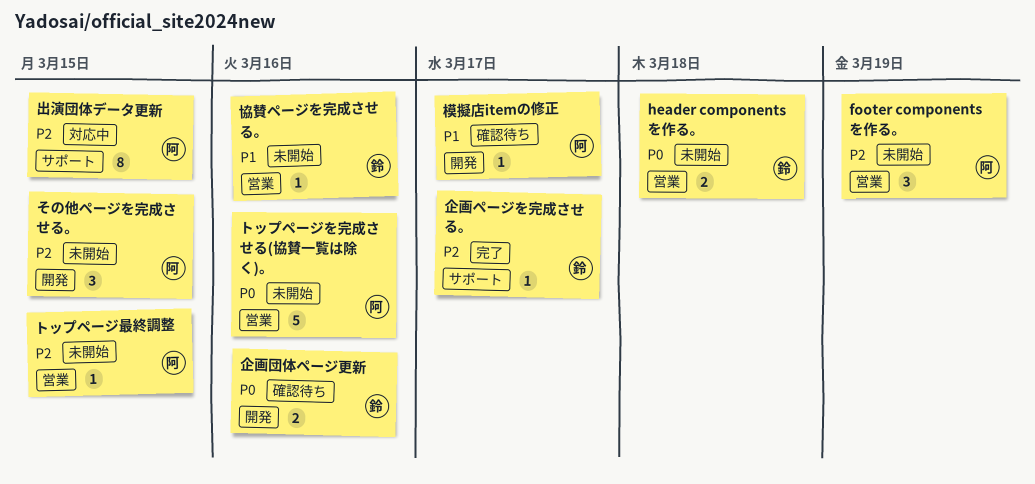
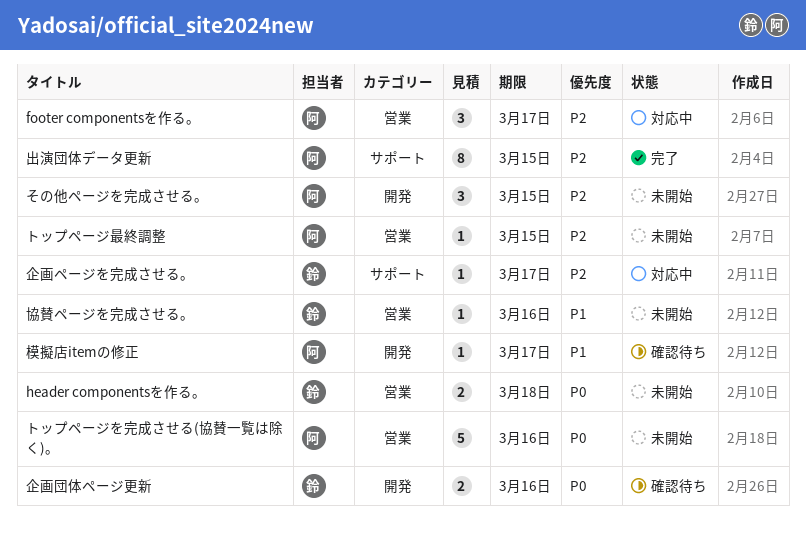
footer componentsを作る。, status: 未開始 -> 対応中
footer componentsを作る。, due: Mar 19 -> Mar 17
企画ページを完成させる。, status: 完了 -> 対応中
出演団体データ更新, status: 対応中 -> 完了

